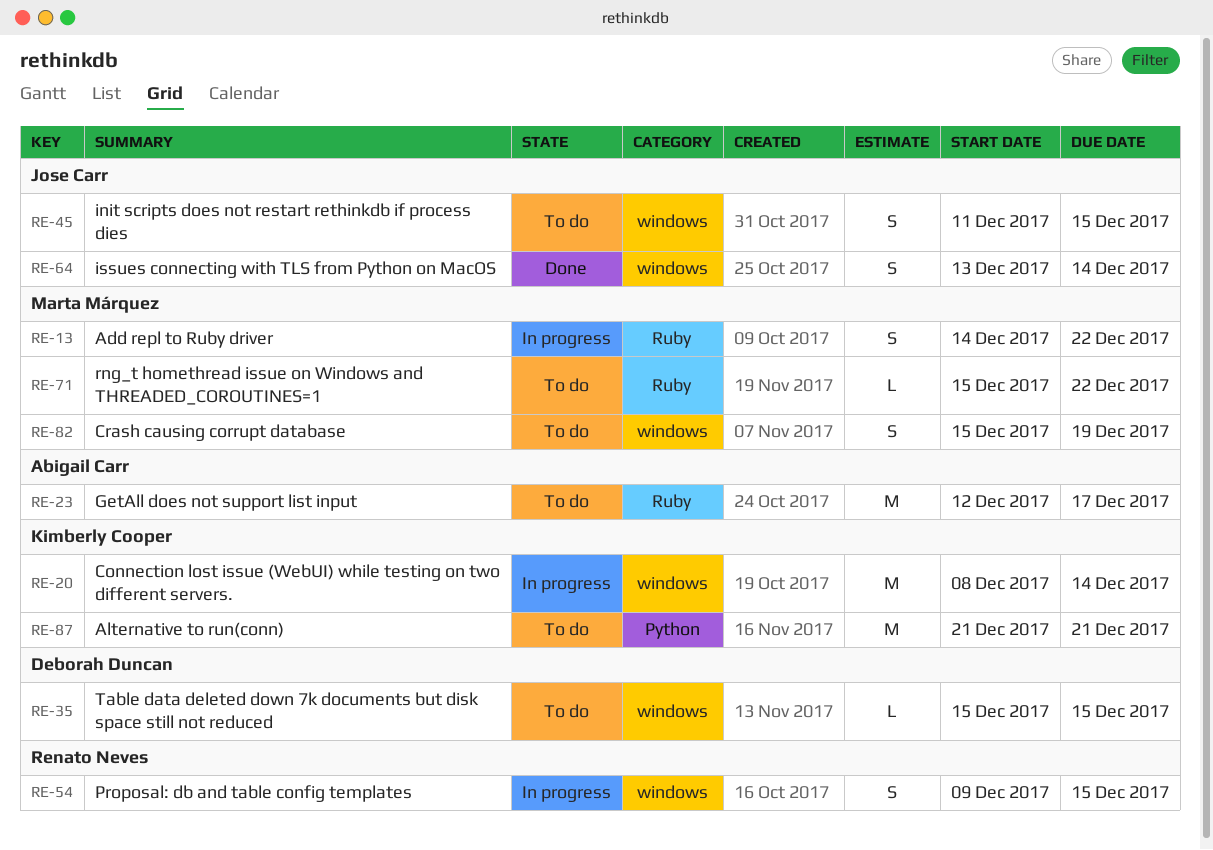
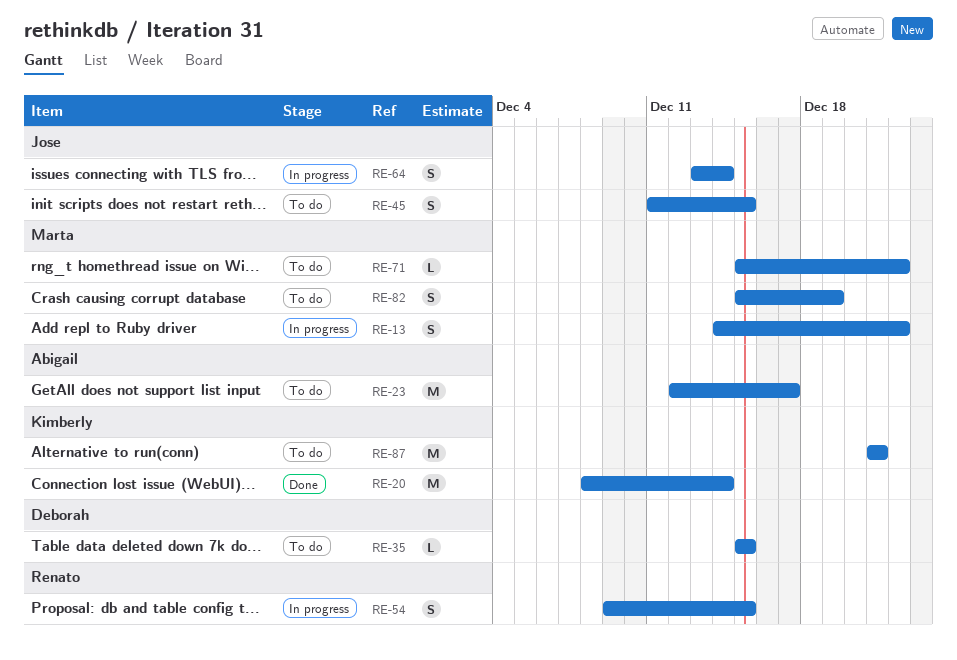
RE-20, status: In progress -> Done
RE-64, status: Done -> In progress

